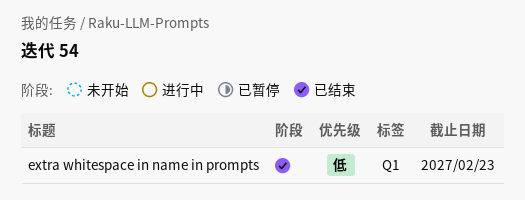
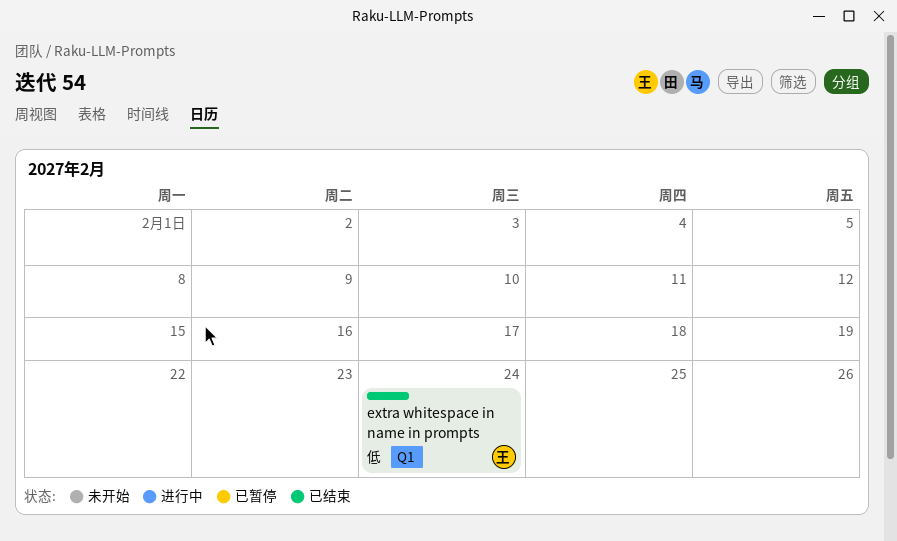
extra whitespace in name in prompts, due: Feb 23 -> Feb 24

